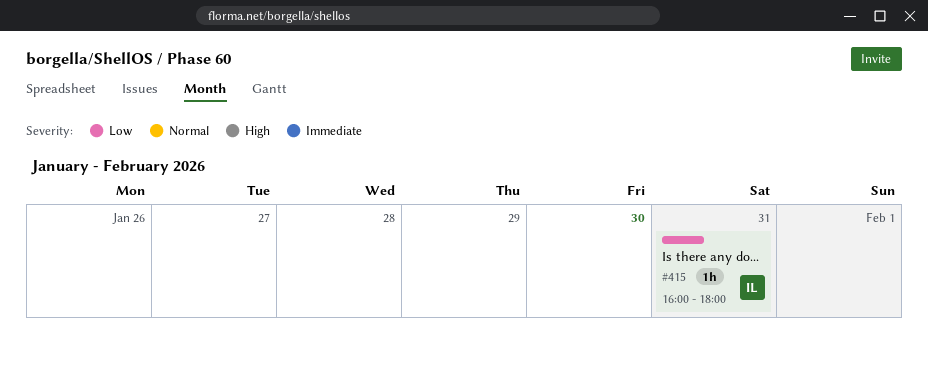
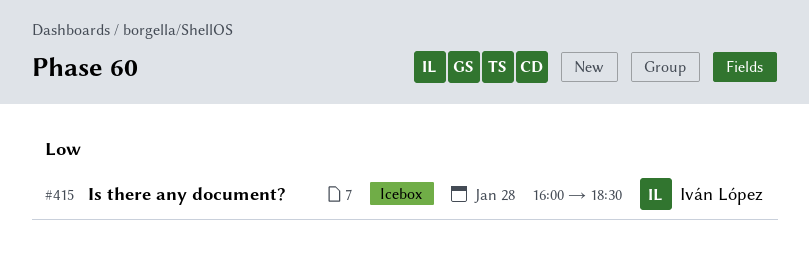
#415, day: Jan 31 -> Jan 28
#415, ends: 18:00 -> 18:30

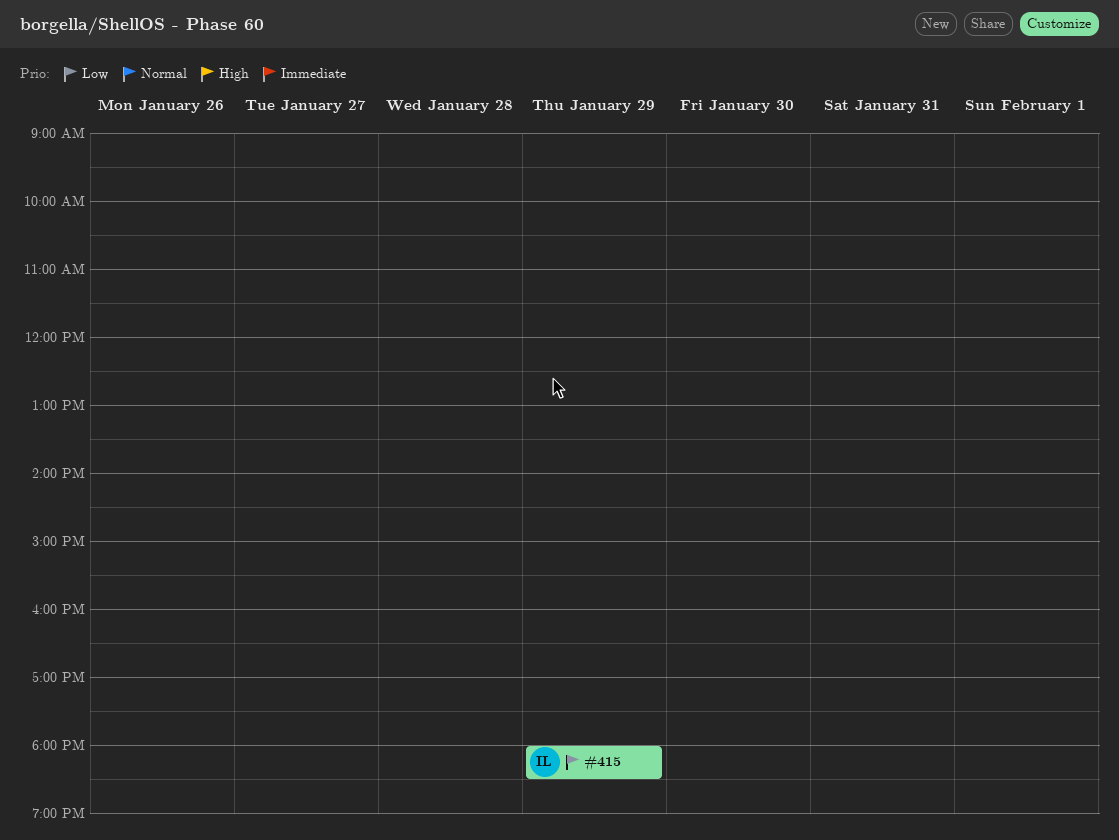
#415, day: Jan 28 -> Jan 29
#415, begins: 16:00 -> 18:00

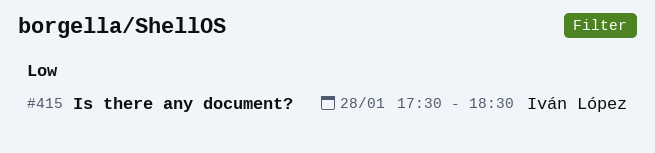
#415, day: Jan 29 -> Jan 28
#415, begins: 18:00 -> 17:30

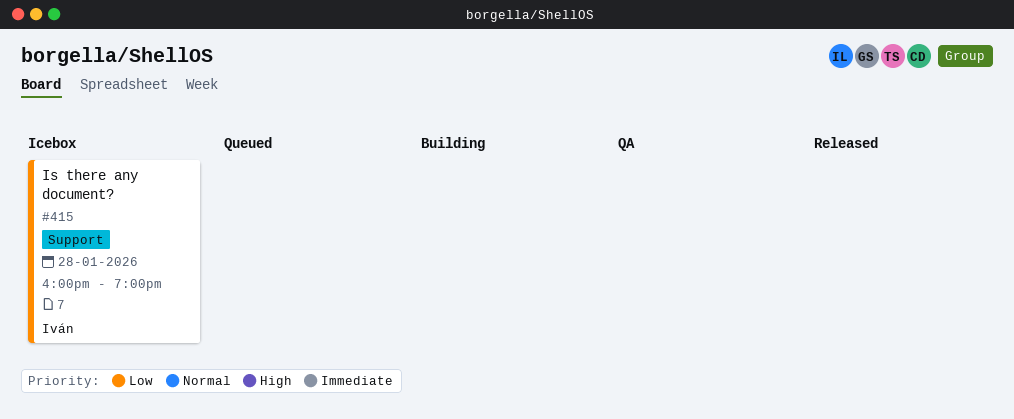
#415, begins: 17:30 -> 16:00
#415, ends: 18:30 -> 19:00

